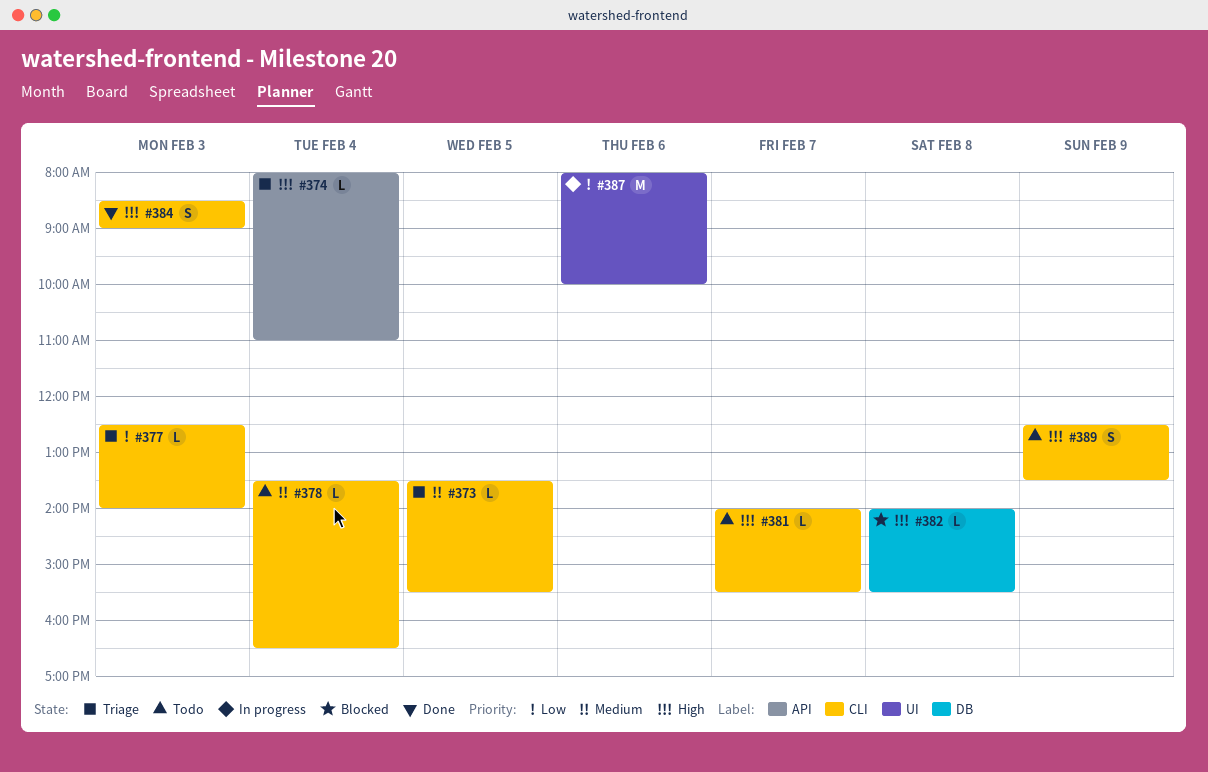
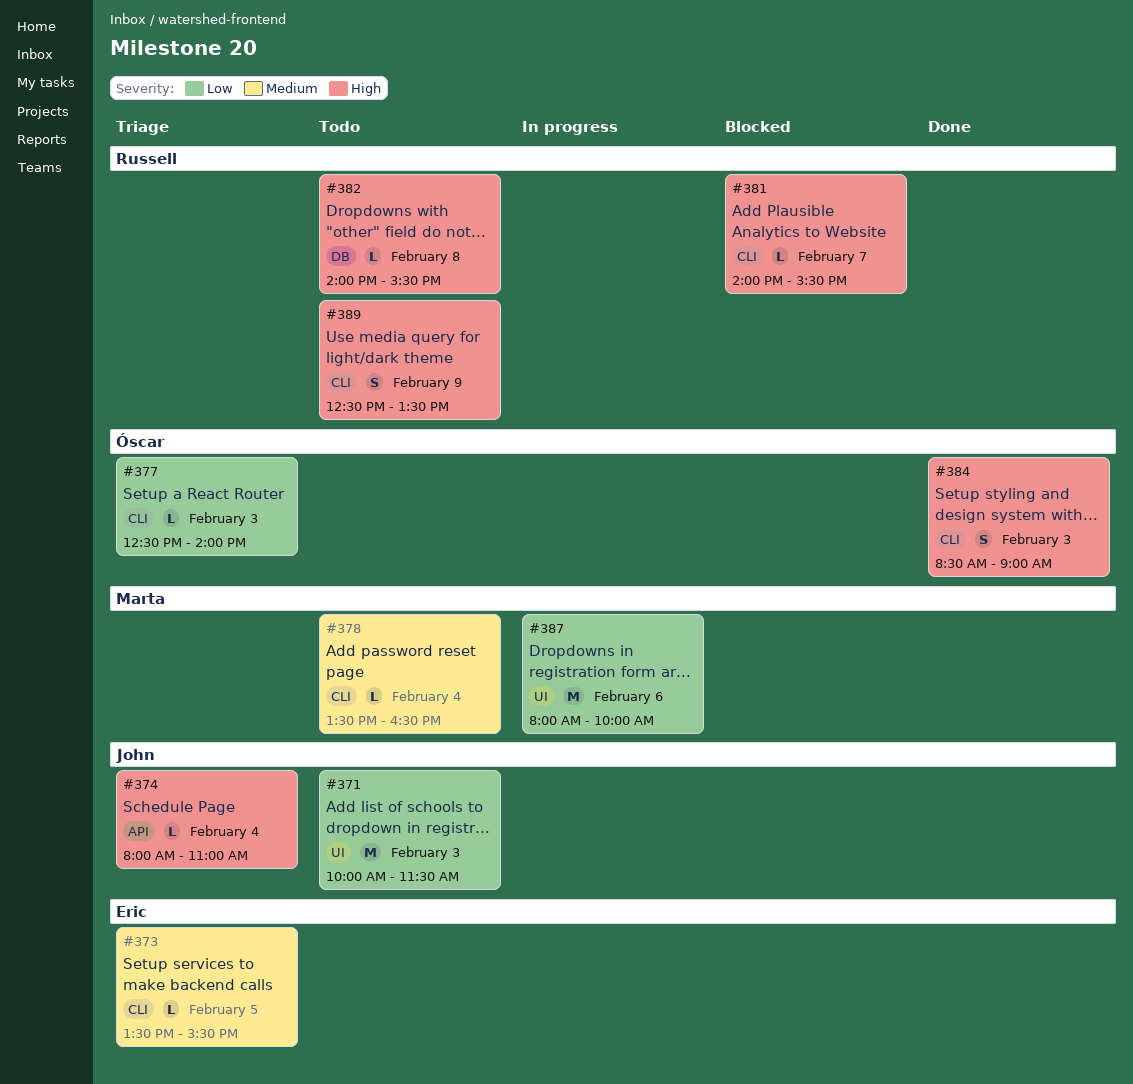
#371: none -> present
#381, status: Todo -> Blocked
#382, status: Blocked -> Todo

